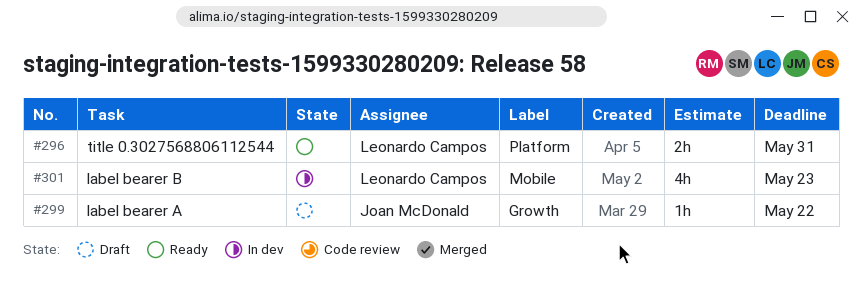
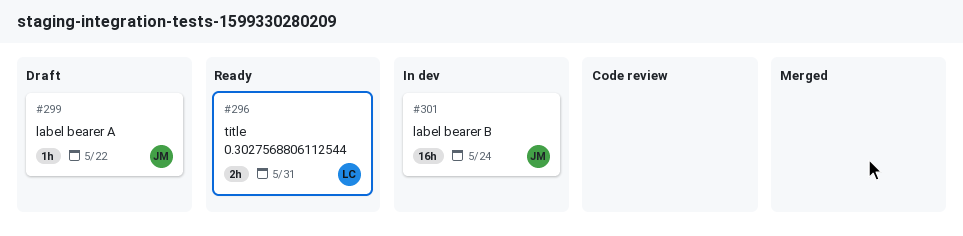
#301, owner: Leonardo Campos -> Joan McDonald
#301, estimate: 4h -> 16h
#301, due: May 23 -> May 24

